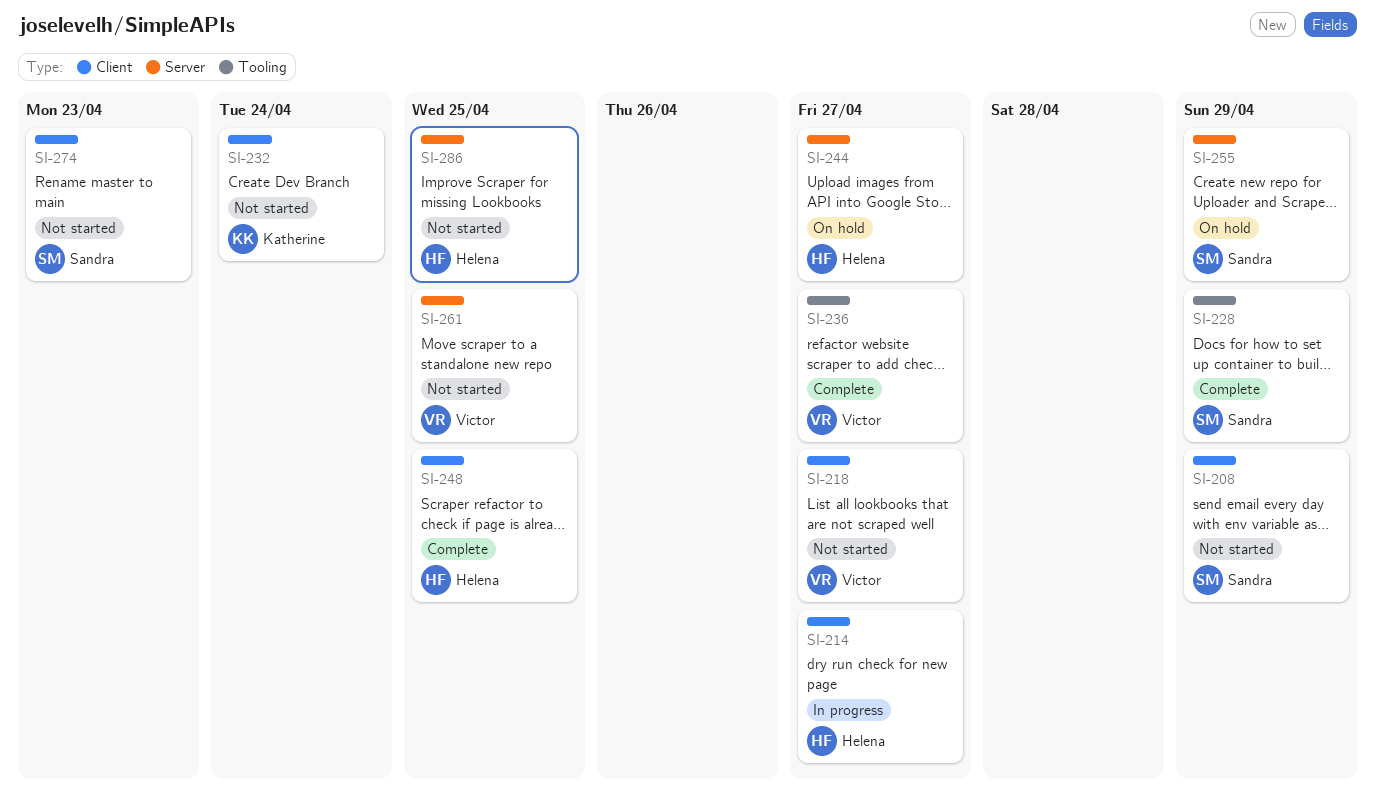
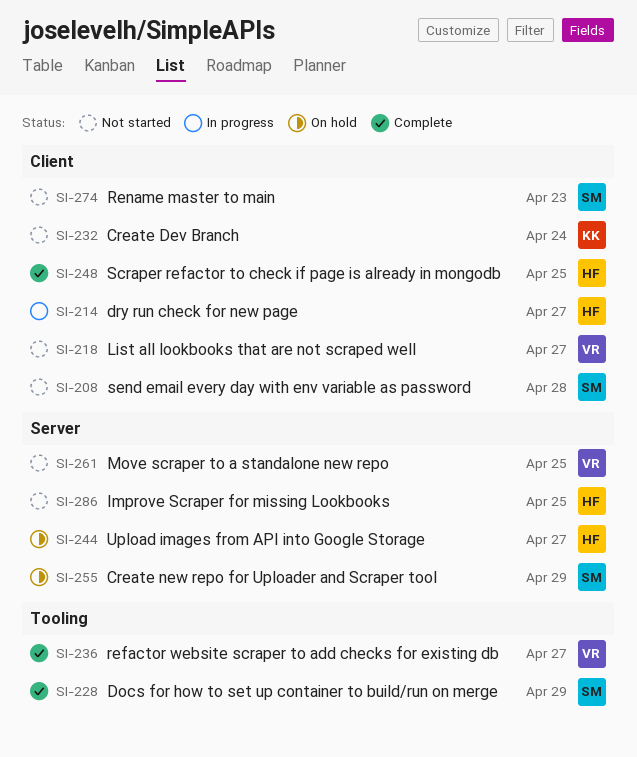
SI-208, due: Apr 29 -> Apr 28

